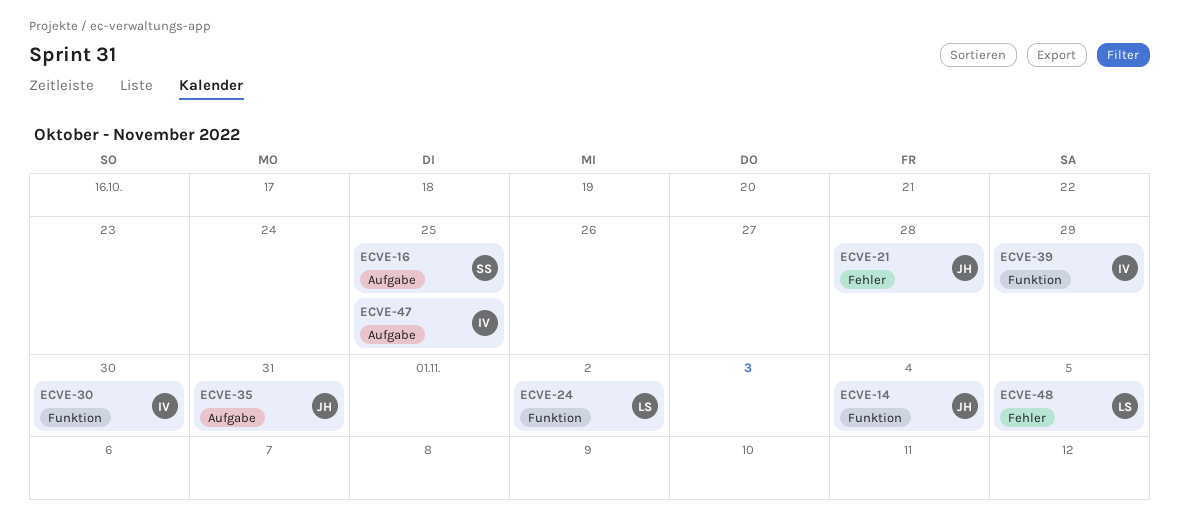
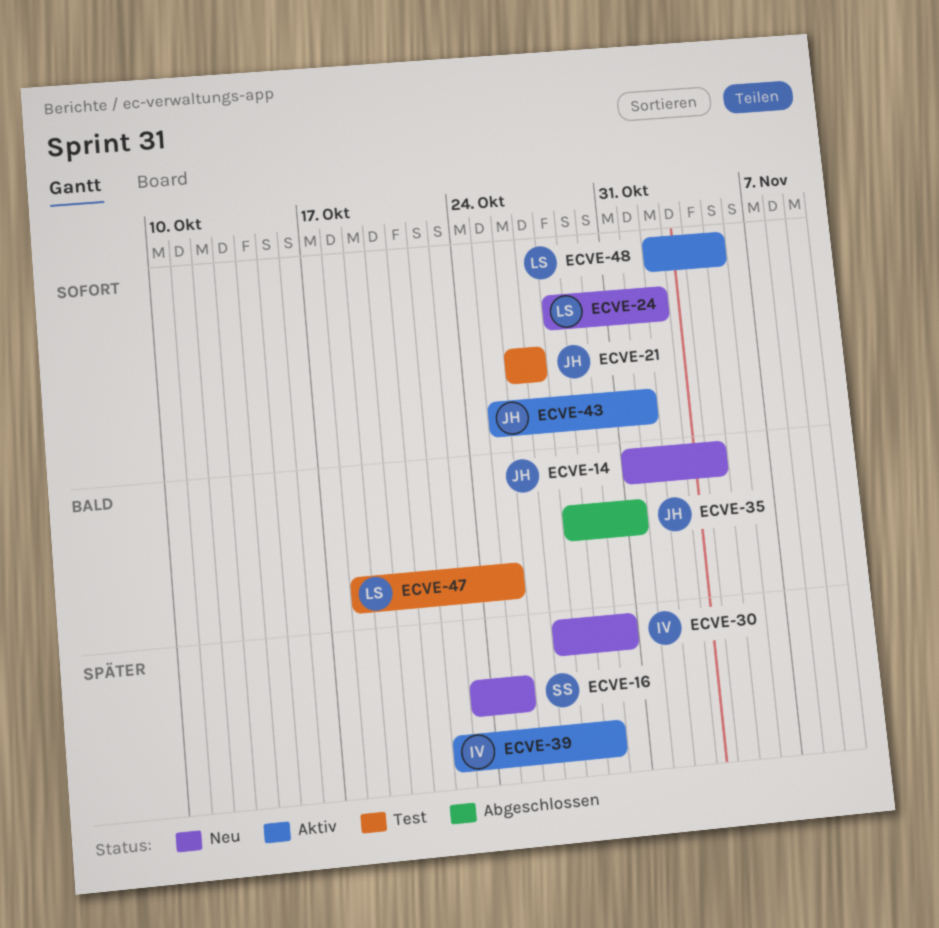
ECVE-21, due: Oct 28 -> Oct 27
ECVE-43: none -> present
ECVE-47, owner: IV -> LS

